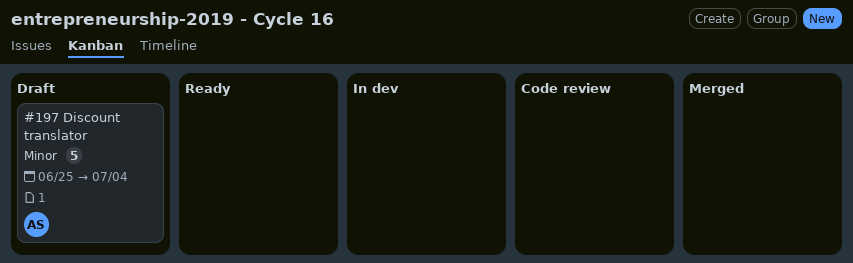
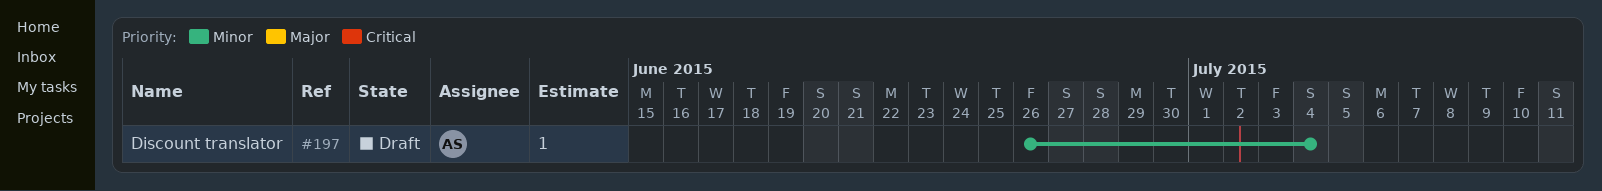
#197, estimate: 5 -> 1
#197, start: Jun 25 -> Jun 26

